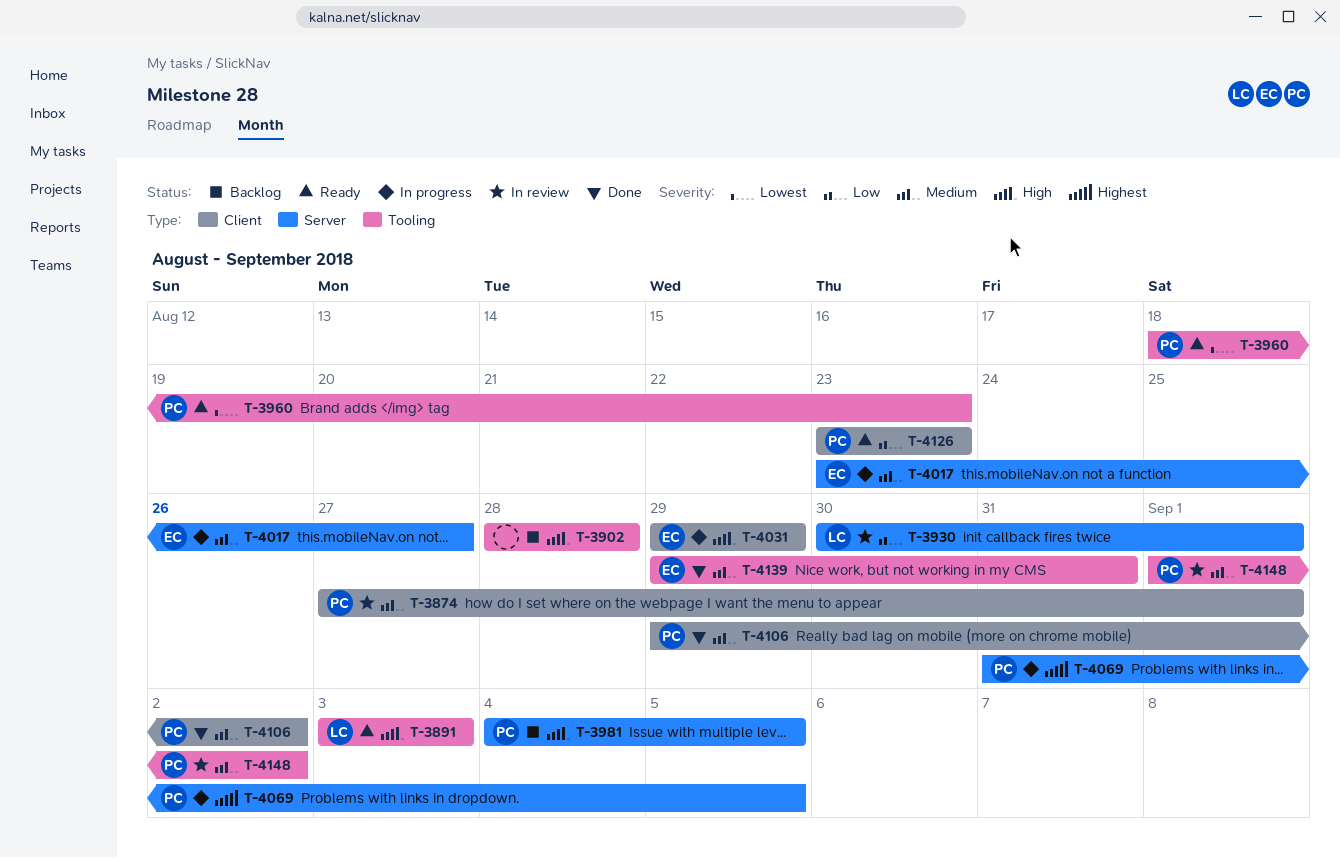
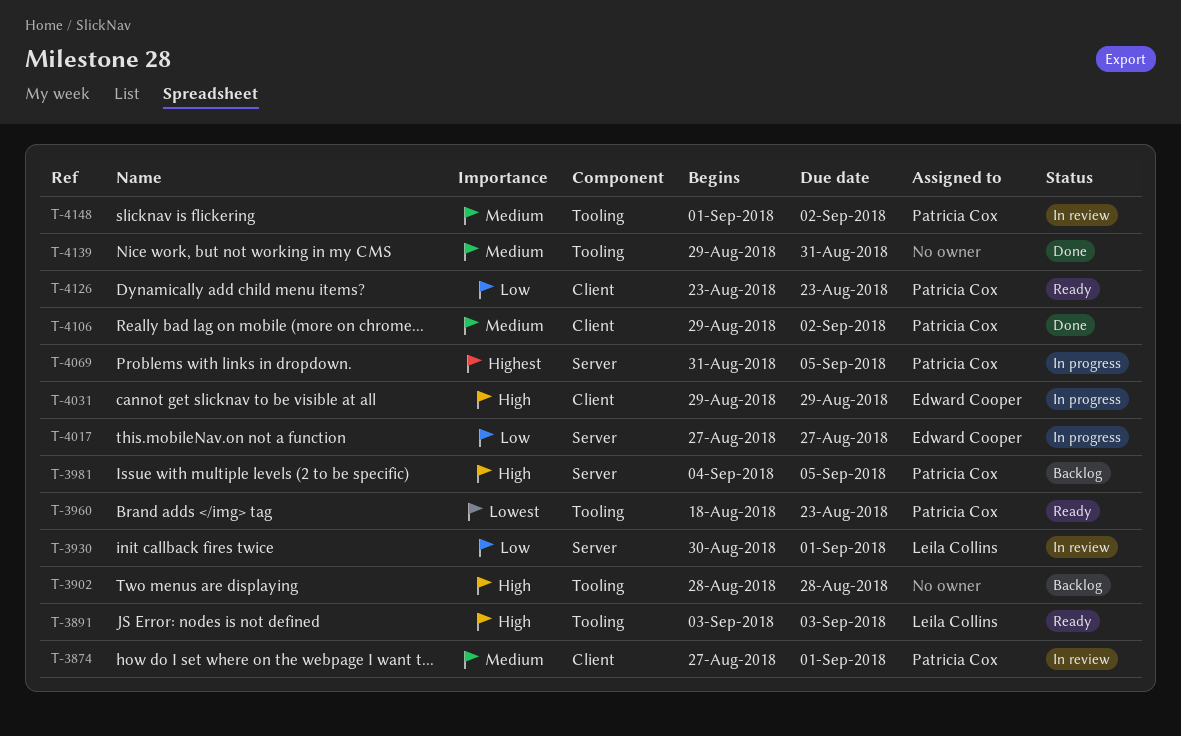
T-4017, priority: Medium -> Low
T-4017, start: Aug 23 -> Aug 27
T-4139, owner: Edward Cooper -> none

